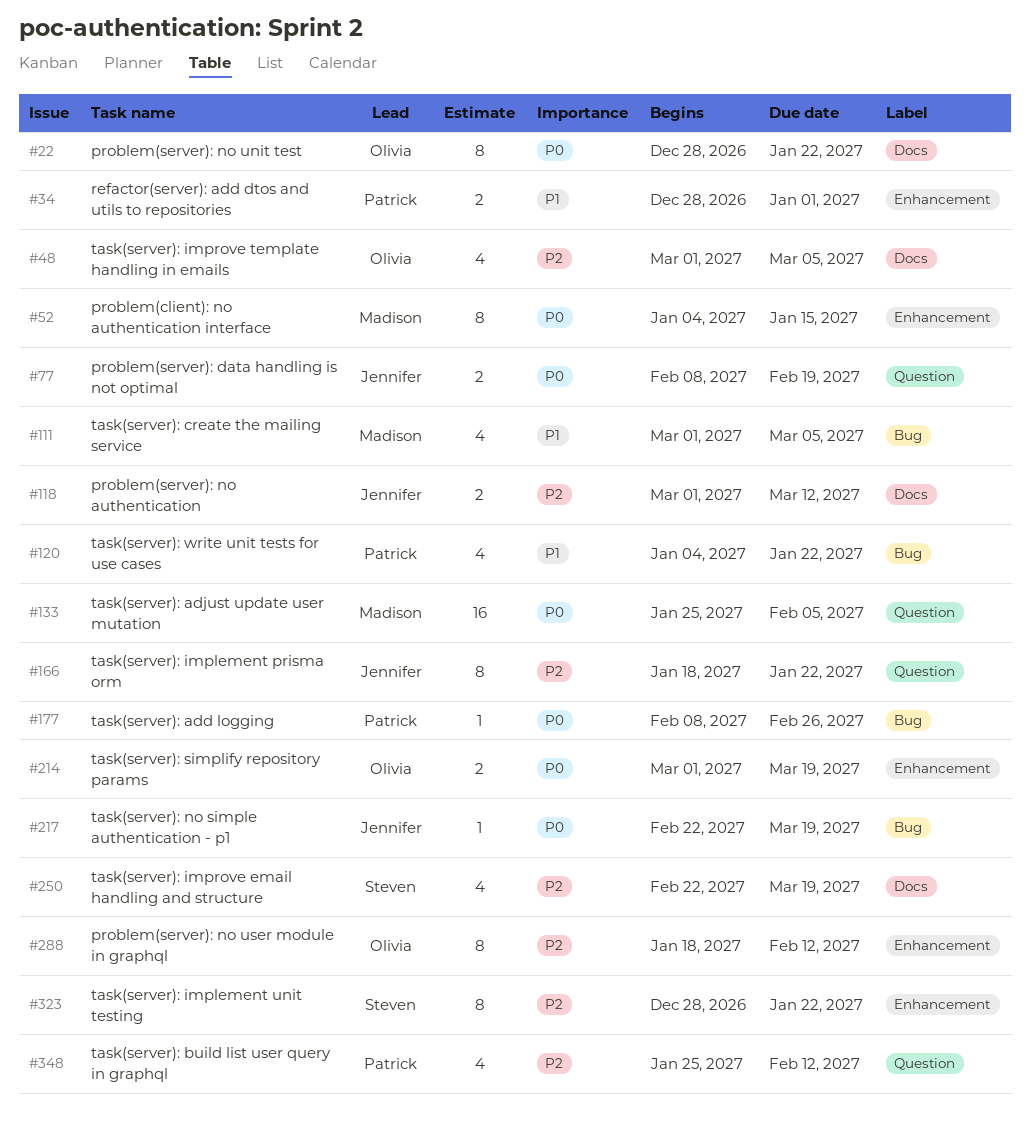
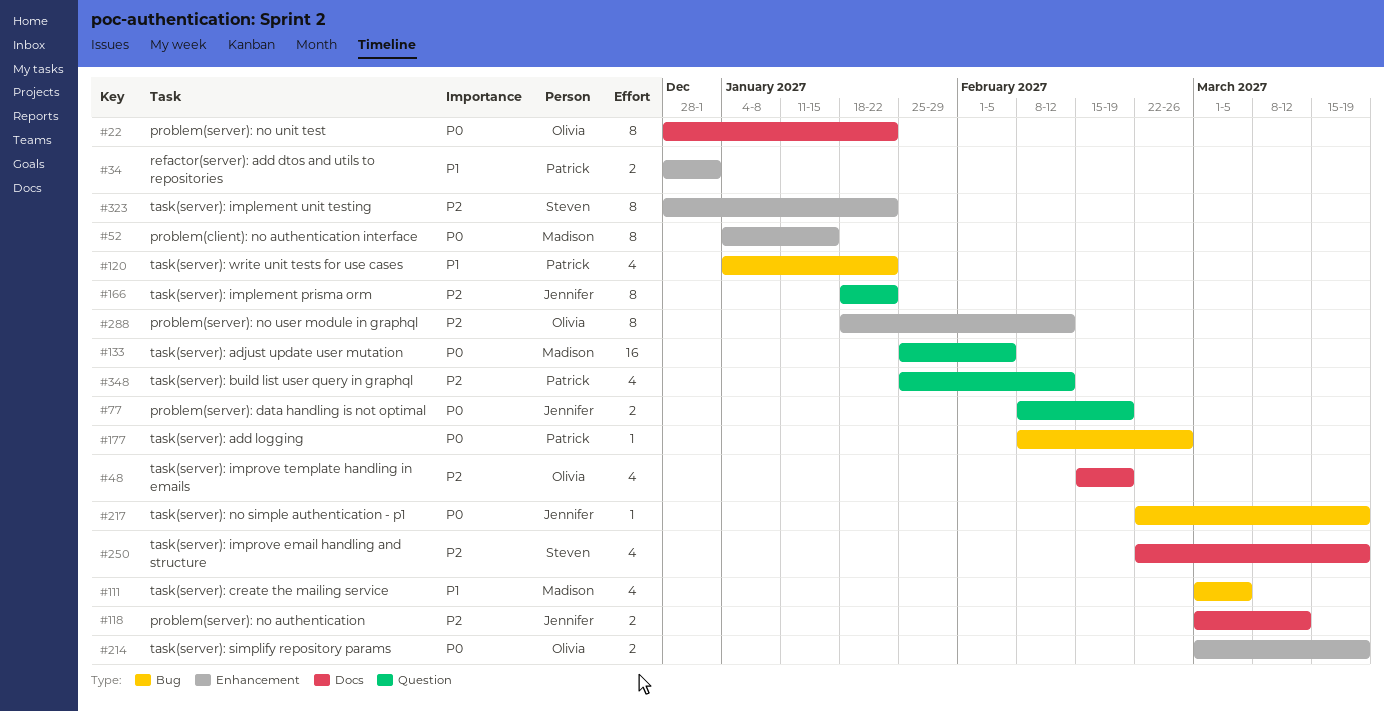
#48, start: Mar 1 -> Feb 15
#48, due: Mar 5 -> Feb 19

